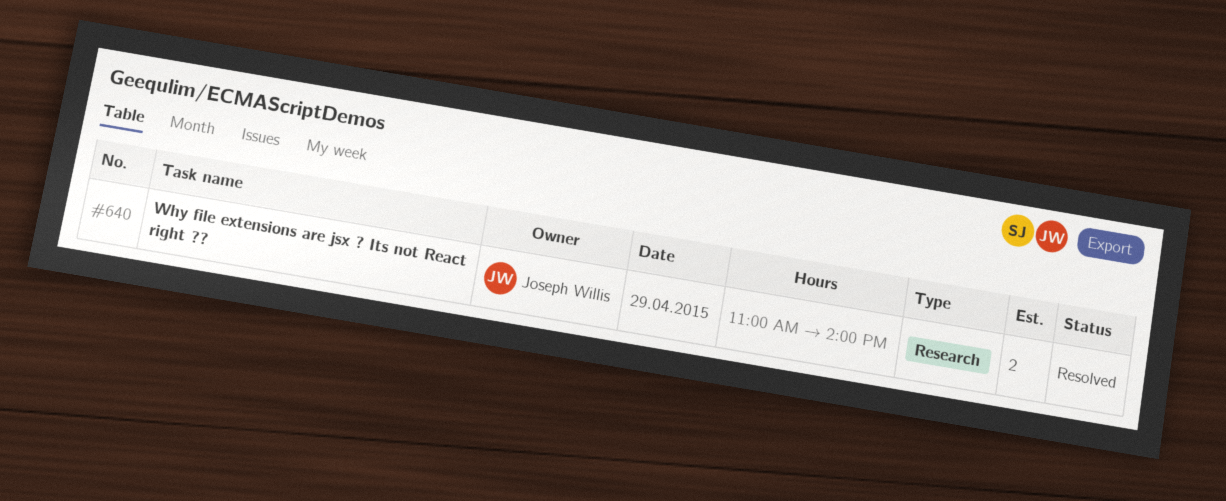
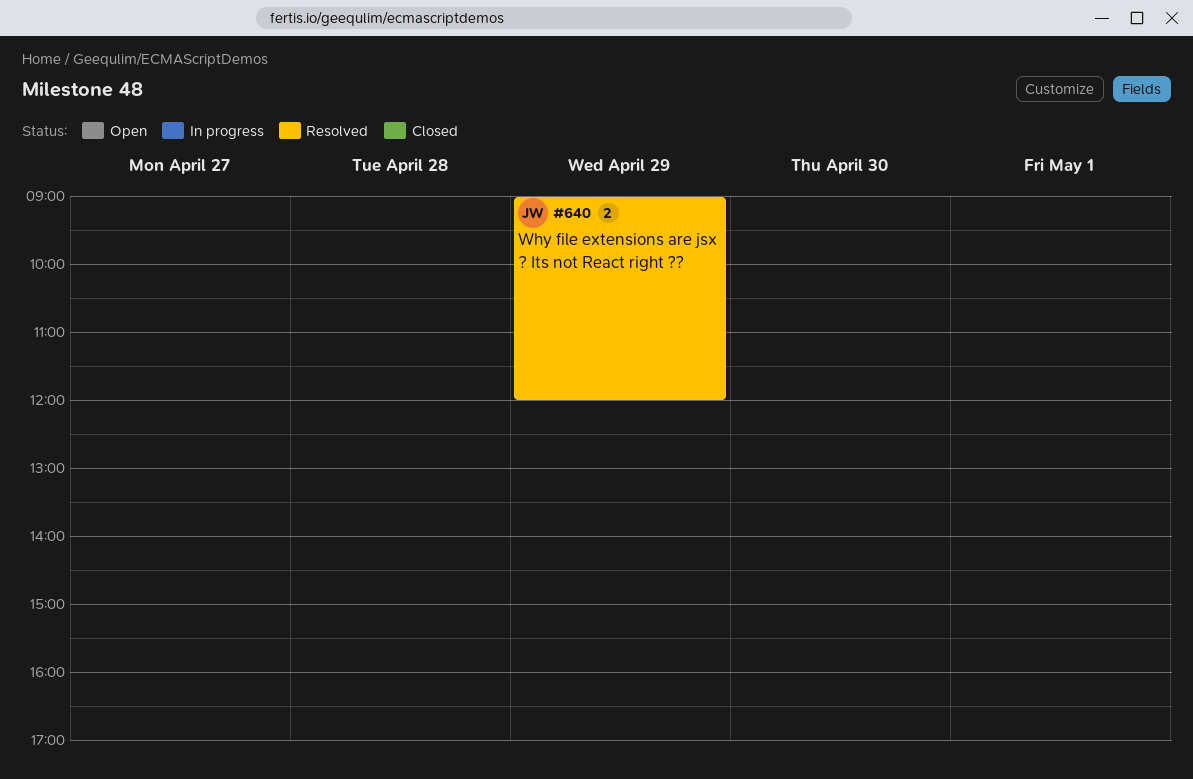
#640, begins: 11:00 -> 09:00
#640, ends: 14:00 -> 12:00

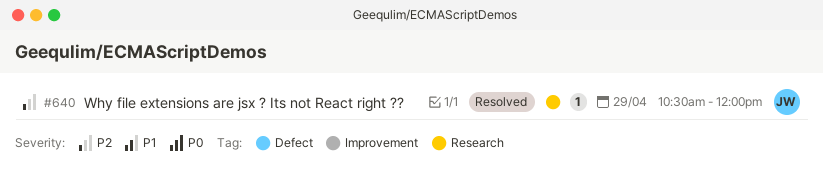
#640, estimate: 2 -> 1
#640, begins: 09:00 -> 10:30

